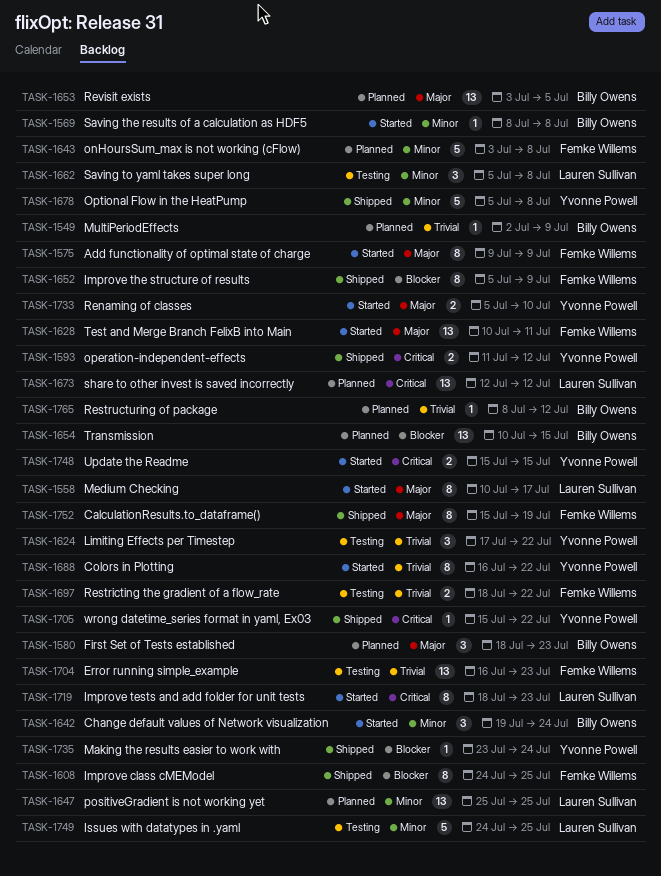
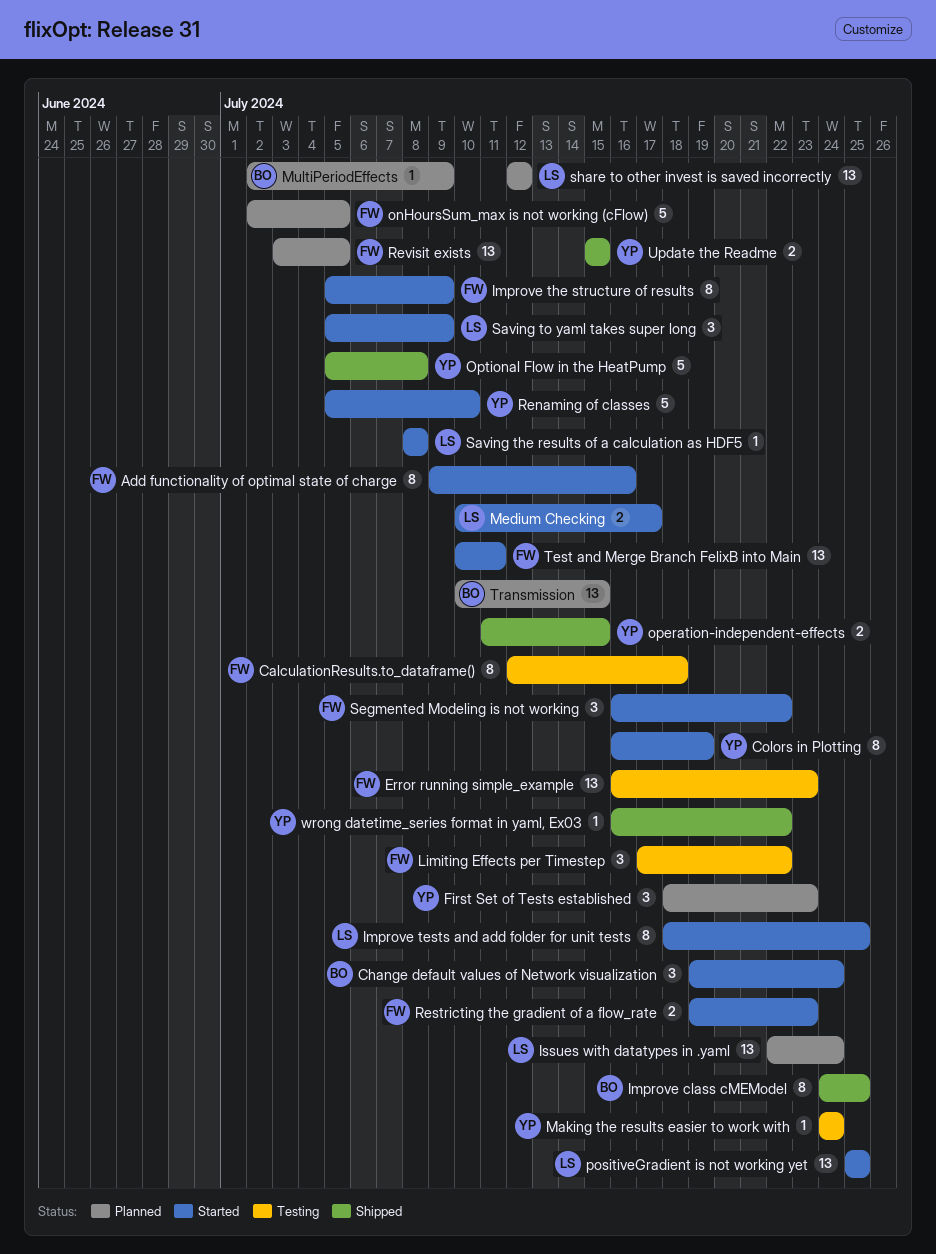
Add functionality of optimal state of charge, due: Jul 9 -> Jul 16
CalculationResults.to_dataframe(), status: Shipped -> Testing
CalculationResults.to_dataframe(), start: Jul 15 -> Jul 12
CalculationResults.to_dataframe(), due: Jul 19 -> Jul 18
Colors in Plotting, due: Jul 22 -> Jul 19
First Set of Tests established, owner: Billy Owens -> Yvonne Powell
Improve class cMEModel, owner: Femke Willems -> Billy Owens
Improve tests and add folder for unit tests, due: Jul 23 -> Jul 25
Improve the structure of results, status: Shipped -> Started
Issues with datatypes in .yaml, status: Testing -> Planned
Issues with datatypes in .yaml, estimate: 5 -> 13
Issues with datatypes in .yaml, start: Jul 24 -> Jul 22
Issues with datatypes in .yaml, due: Jul 25 -> Jul 24
Limiting Effects per Timestep, owner: Yvonne Powell -> Femke Willems
Making the results easier to work with, status: Shipped -> Testing
Making the results easier to work with, start: Jul 23 -> Jul 24
Medium Checking, estimate: 8 -> 2
onHoursSum_max is not working (cFlow), start: Jul 3 -> Jul 2
onHoursSum_max is not working (cFlow), due: Jul 8 -> Jul 5
operation-independent-effects, due: Jul 12 -> Jul 15
positiveGradient is not working yet, status: Planned -> Started
Renaming of classes, estimate: 2 -> 5
Restricting the gradient of a flow_rate, status: Testing -> Started
Restricting the gradient of a flow_rate, start: Jul 18 -> Jul 19
Restricting the gradient of a flow_rate, due: Jul 22 -> Jul 23
Restructuring of package: present -> none
Revisit exists, owner: Billy Owens -> Femke Willems
Saving the results of a calculation as HDF5, owner: Billy Owens -> Lauren Sullivan
Saving to yaml takes super long, status: Testing -> Started
Saving to yaml takes super long, due: Jul 8 -> Jul 9
Segmented Modeling is not working: none -> present
Update the Readme, status: Started -> Shipped
wrong datetime_series format in yaml, Ex03, start: Jul 15 -> Jul 16

